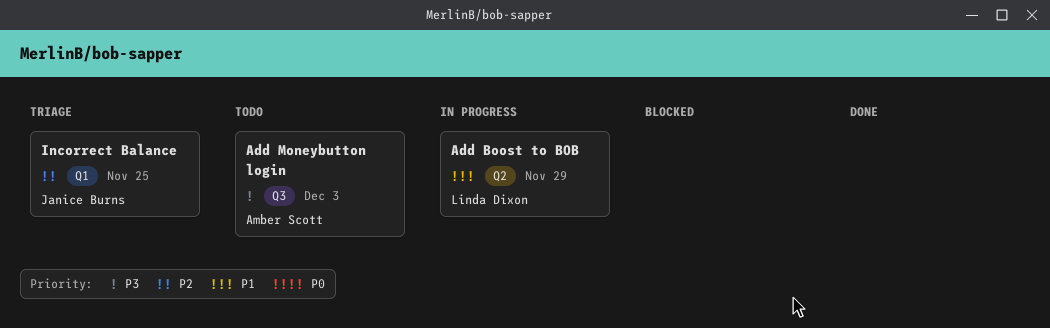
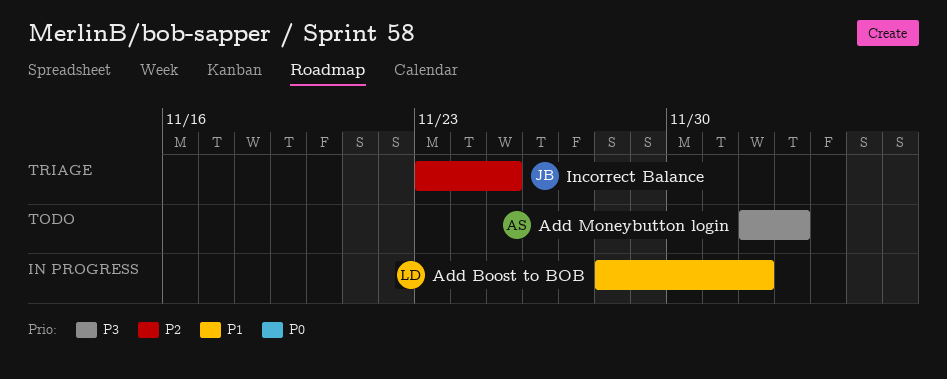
Add Boost to BOB, due: Nov 29 -> Dec 2

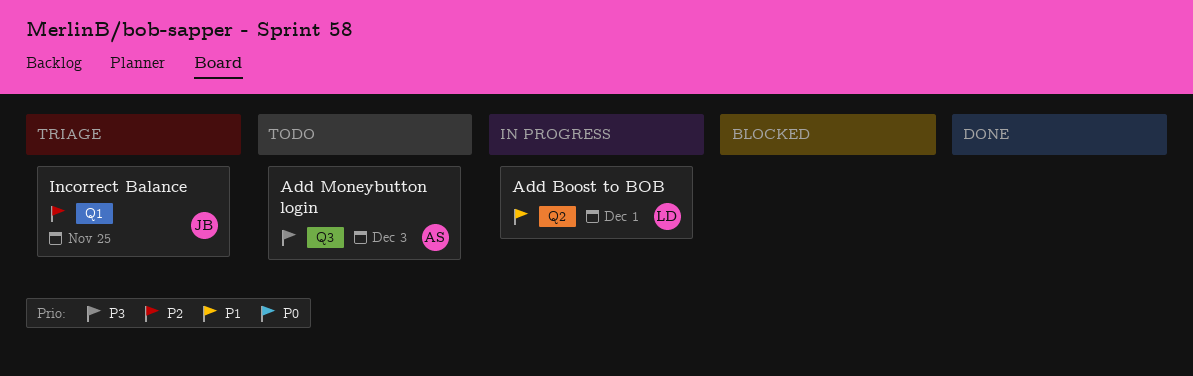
Add Boost to BOB, due: Dec 2 -> Dec 1

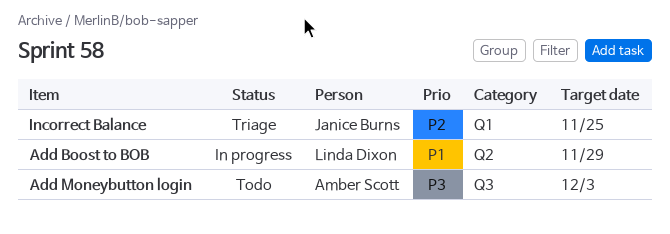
Add Boost to BOB, due: Dec 1 -> Nov 29

